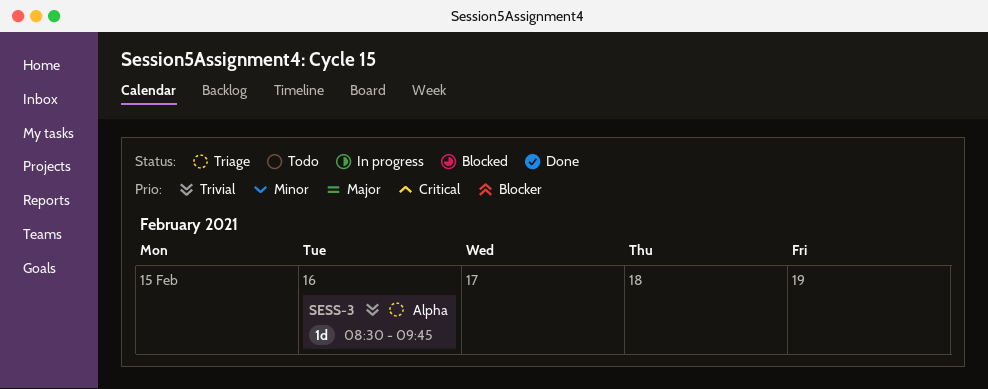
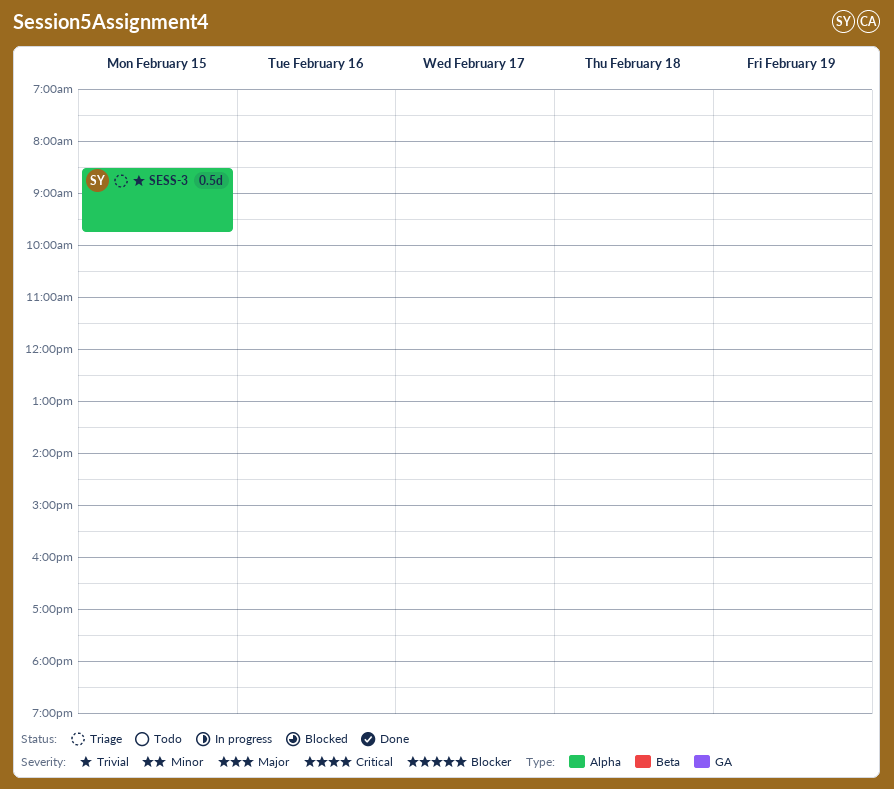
SESS-3, estimate: 1d -> 0.5d
SESS-3, day: Feb 16 -> Feb 15

